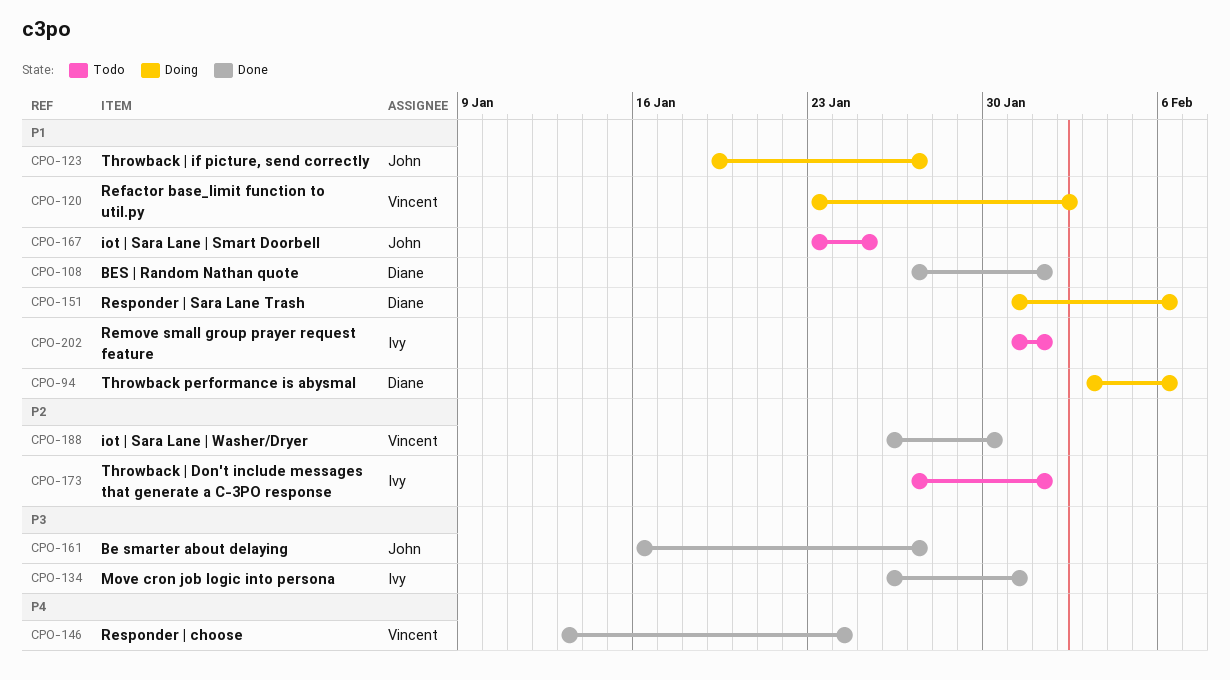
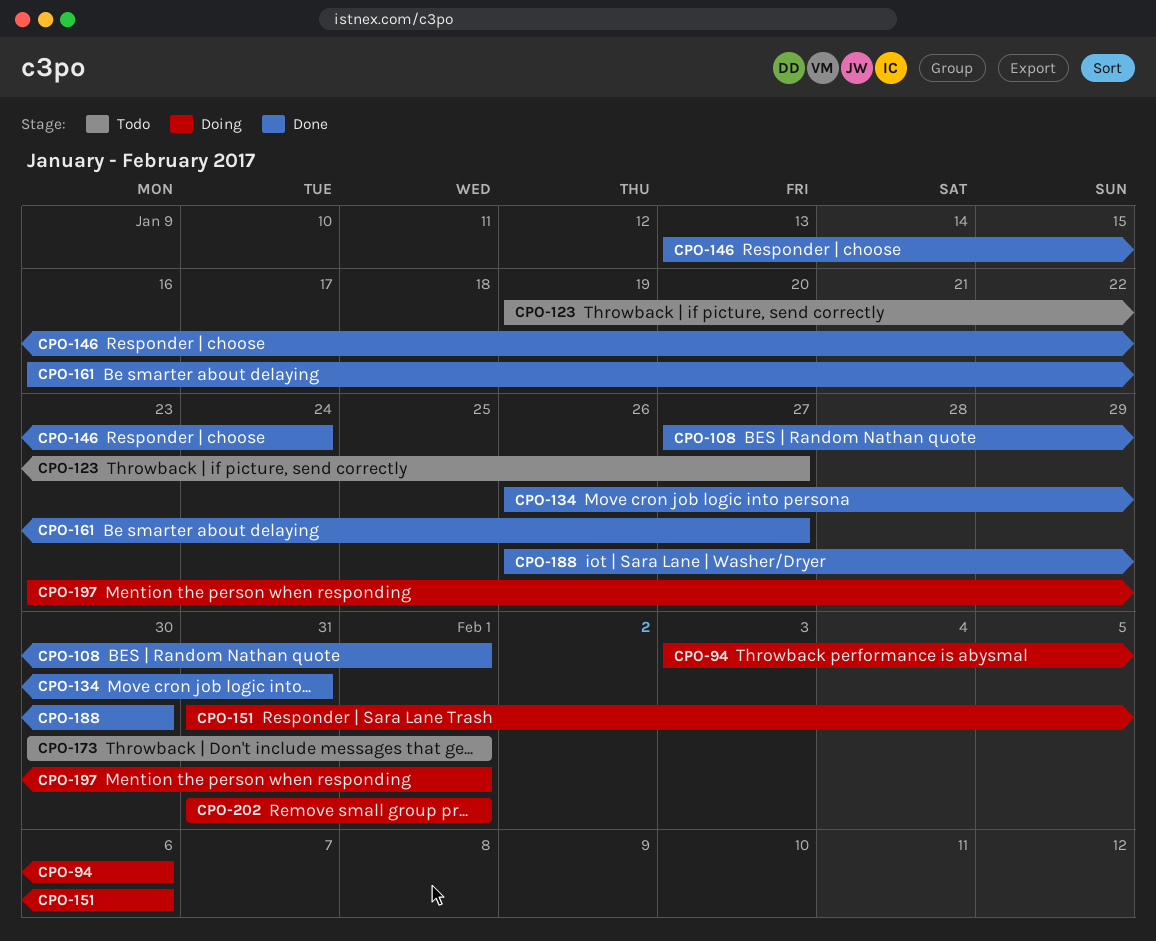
CPO-120: present -> none
CPO-123, status: Doing -> Todo
CPO-167: present -> none
CPO-173, start: Jan 27 -> Jan 30
CPO-197: none -> present
CPO-202, status: Todo -> Doing

